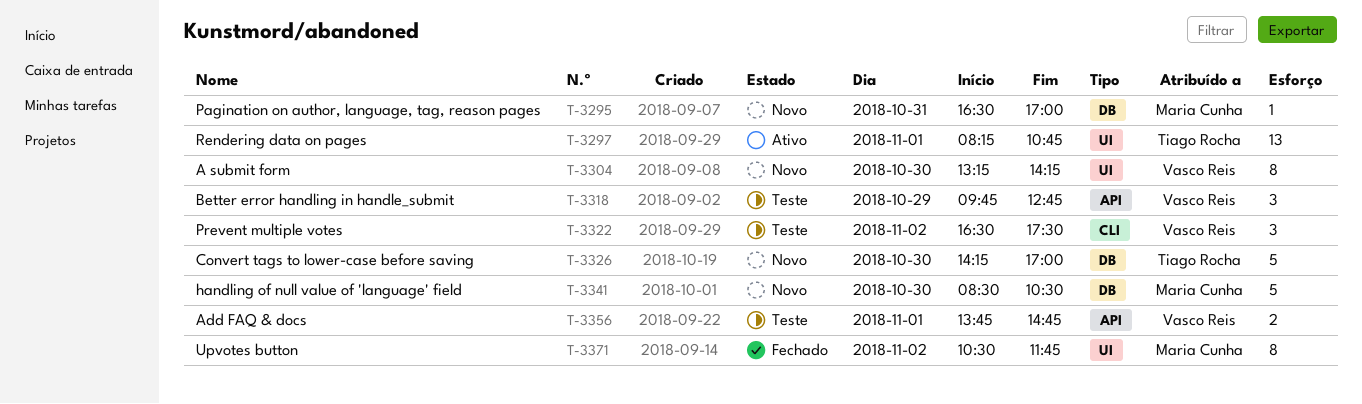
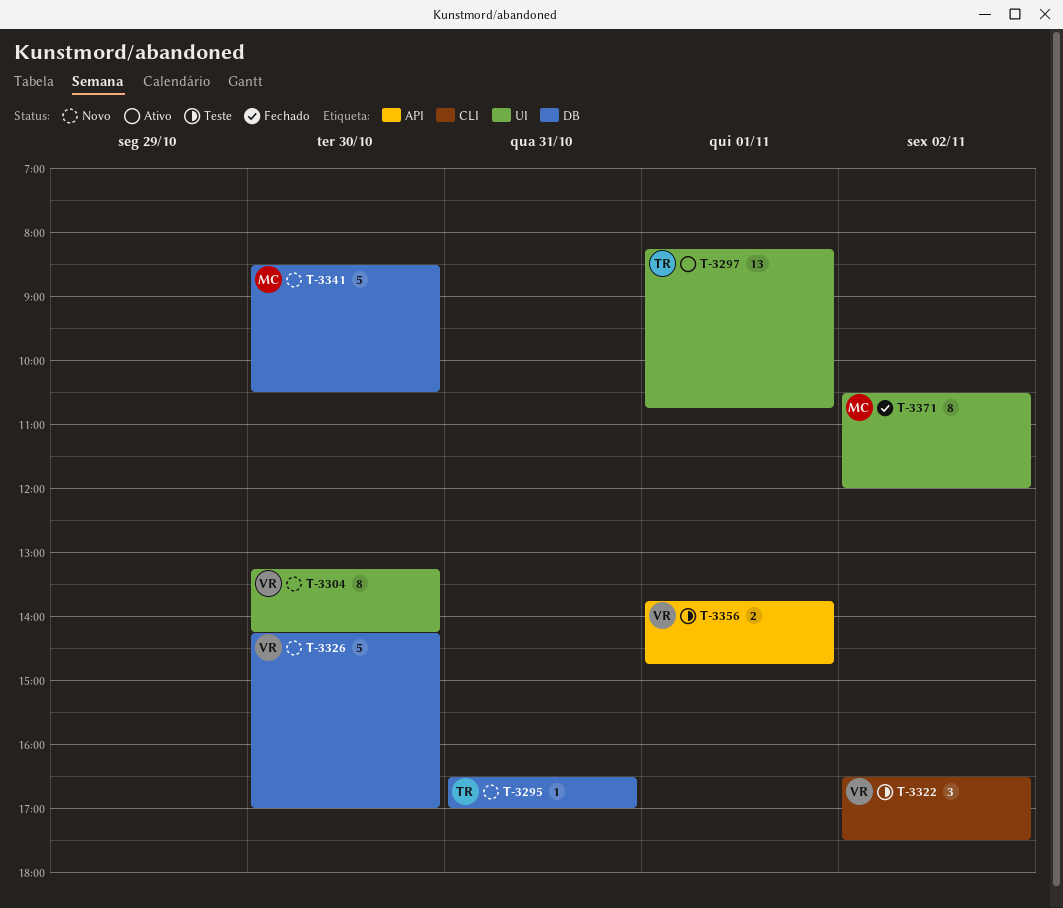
T-3295, owner: Maria Cunha -> Tiago Rocha
T-3318: present -> none
T-3326, owner: Tiago Rocha -> Vasco Reis
T-3371, ends: 11:45 -> 12:00

